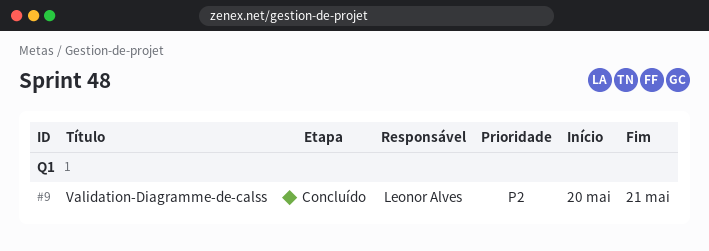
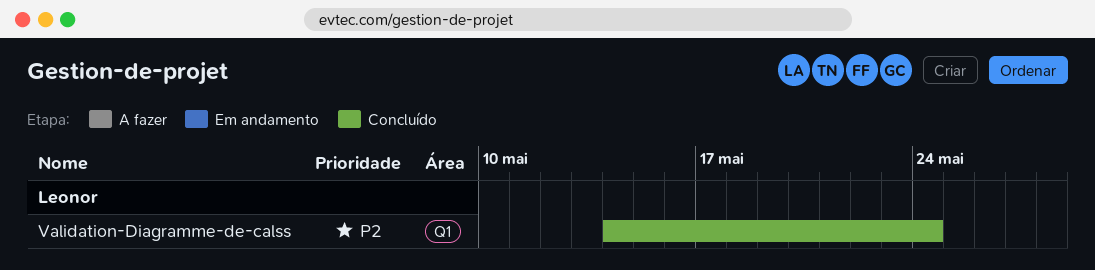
Validation-Diagramme-de-calss, start: May 20 -> May 14
Validation-Diagramme-de-calss, due: May 21 -> May 24

